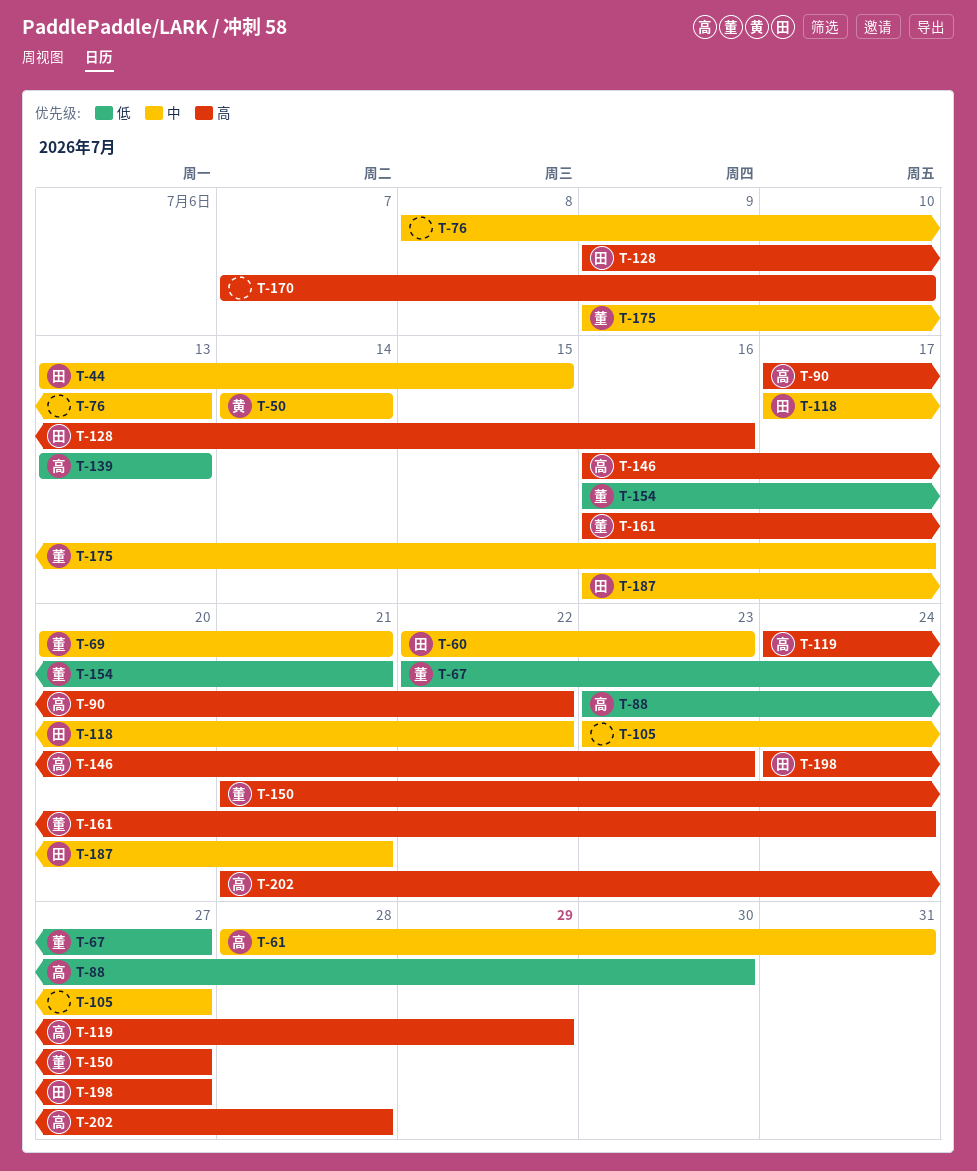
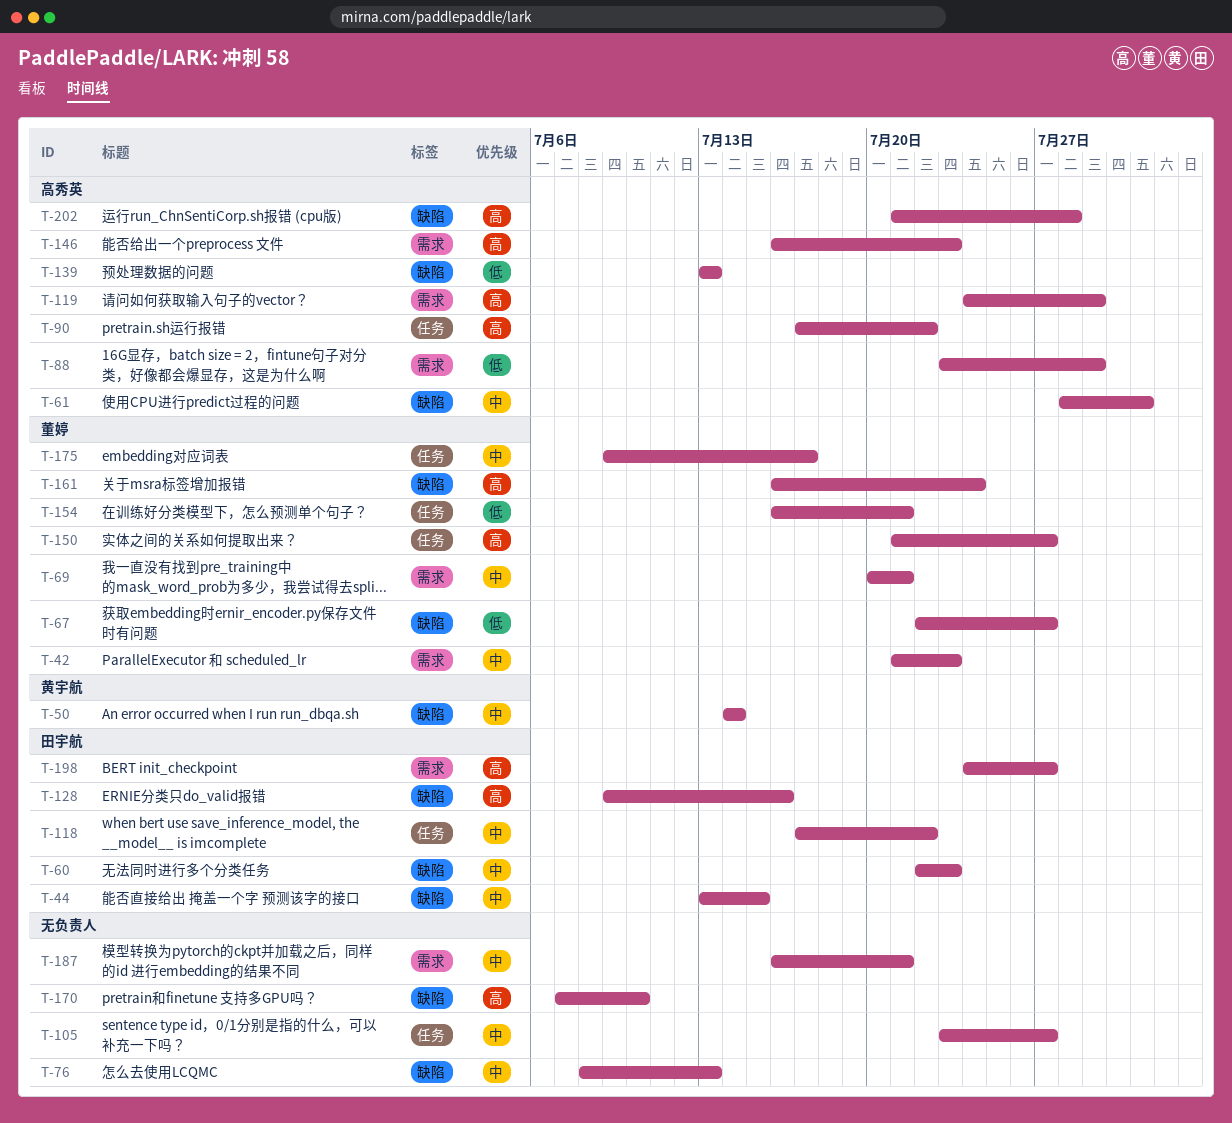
T-42: none -> present
T-88, due: Jul 30 -> Jul 29
T-187, owner: 田宇航 -> none

